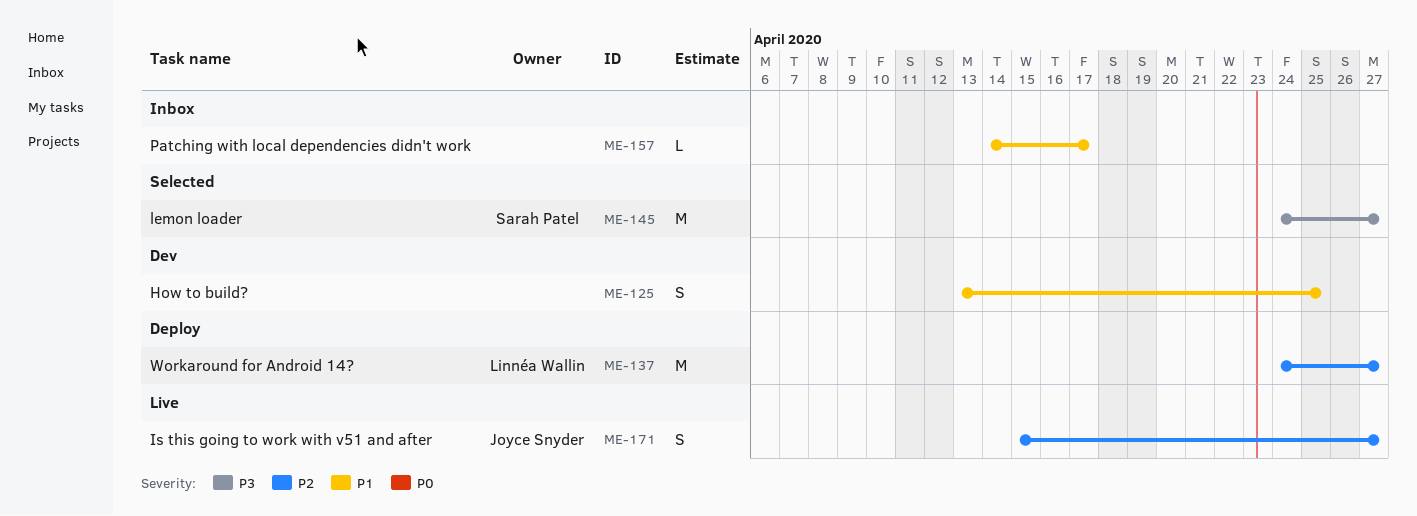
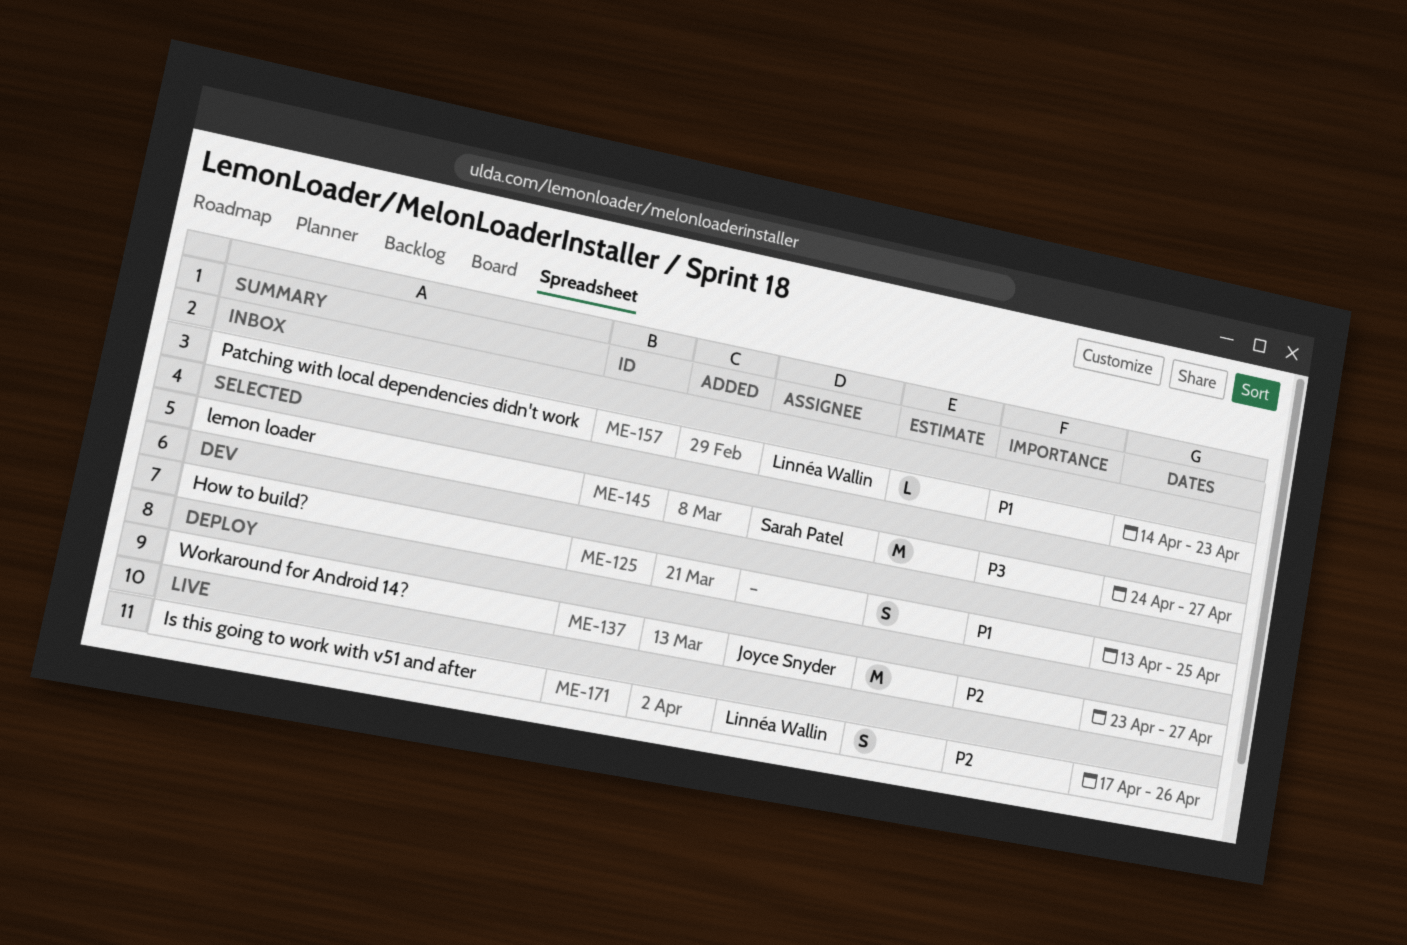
ME-137, owner: Linnéa Wallin -> Joyce Snyder
ME-137, start: Apr 24 -> Apr 23
ME-157, owner: none -> Linnéa Wallin
ME-157, due: Apr 17 -> Apr 23
ME-171, owner: Joyce Snyder -> Linnéa Wallin
ME-171, start: Apr 15 -> Apr 17
ME-171, due: Apr 27 -> Apr 26

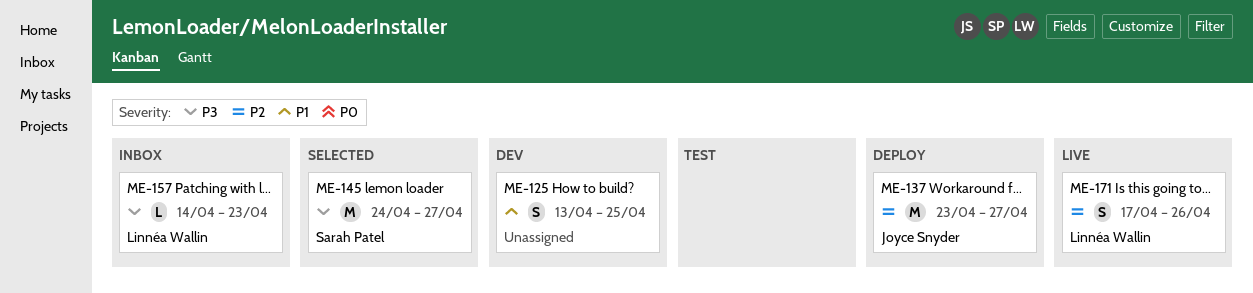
ME-157, priority: P1 -> P3

